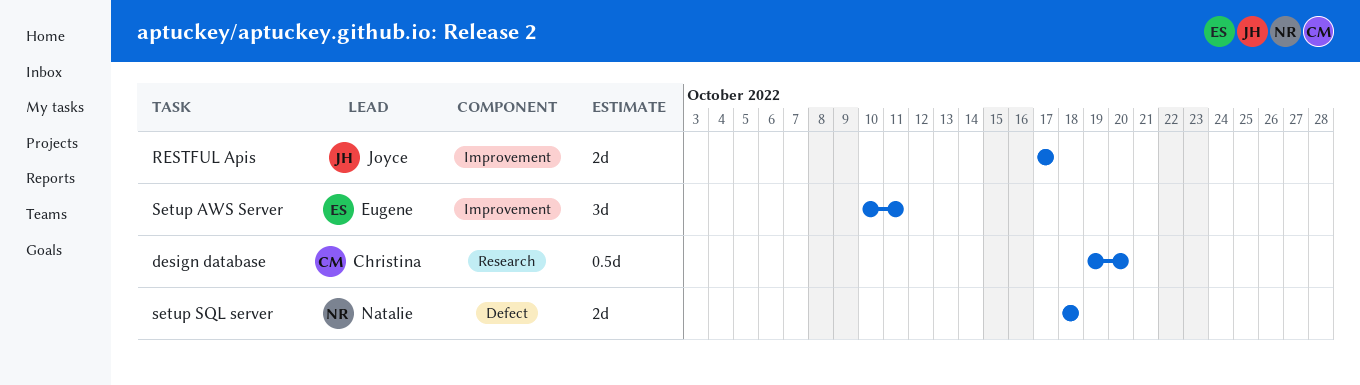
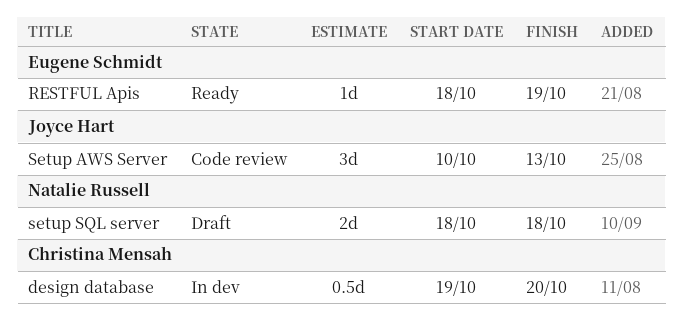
RESTFUL Apis, owner: Joyce Hart -> Eugene Schmidt
RESTFUL Apis, estimate: 2d -> 1d
RESTFUL Apis, start: Oct 17 -> Oct 18
RESTFUL Apis, due: Oct 17 -> Oct 19
Setup AWS Server, owner: Eugene Schmidt -> Joyce Hart
Setup AWS Server, due: Oct 11 -> Oct 13

